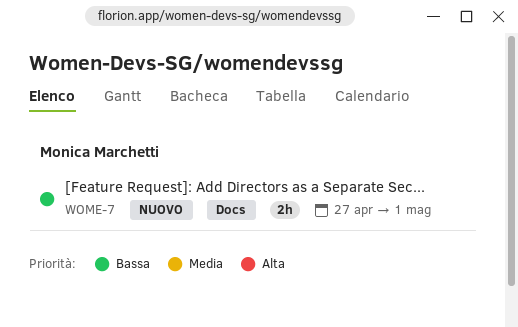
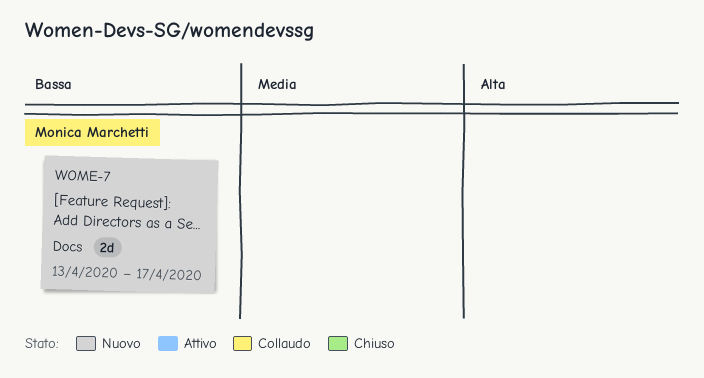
WOME-7, estimate: 2h -> 2d
WOME-7, start: Apr 27 -> Apr 13
WOME-7, due: May 1 -> Apr 17

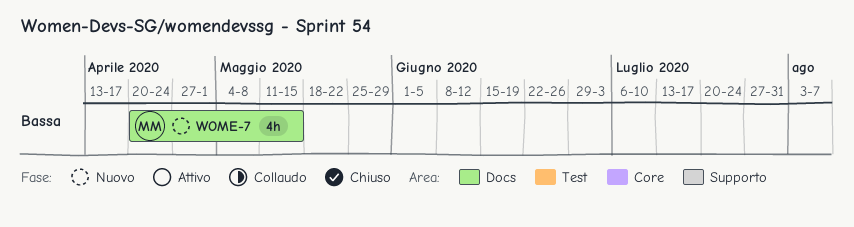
WOME-7, estimate: 2d -> 4h
WOME-7, start: Apr 13 -> Apr 20
WOME-7, due: Apr 17 -> May 15

